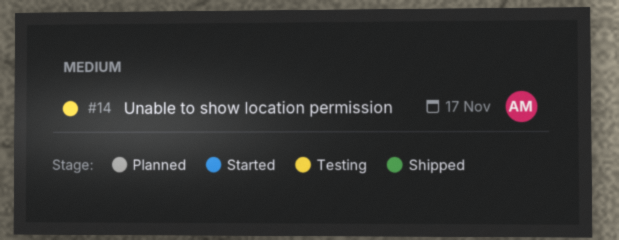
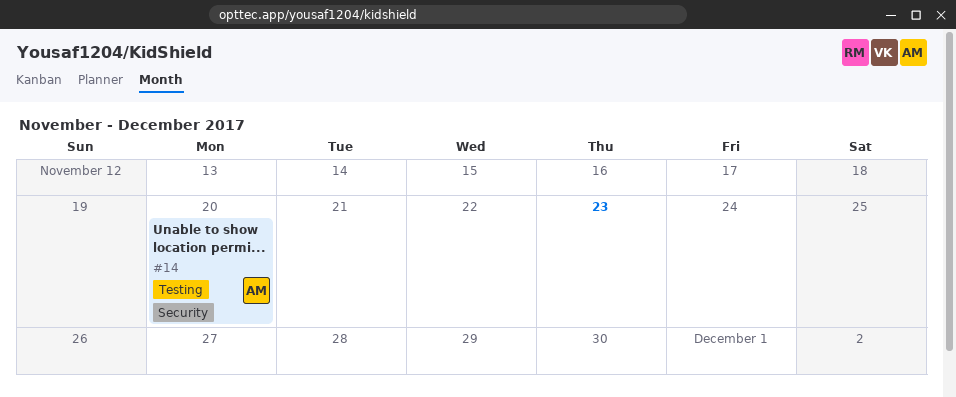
#14, due: Nov 17 -> Nov 20

